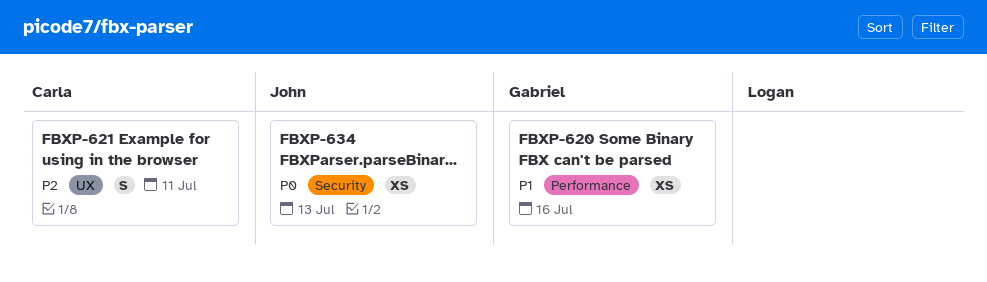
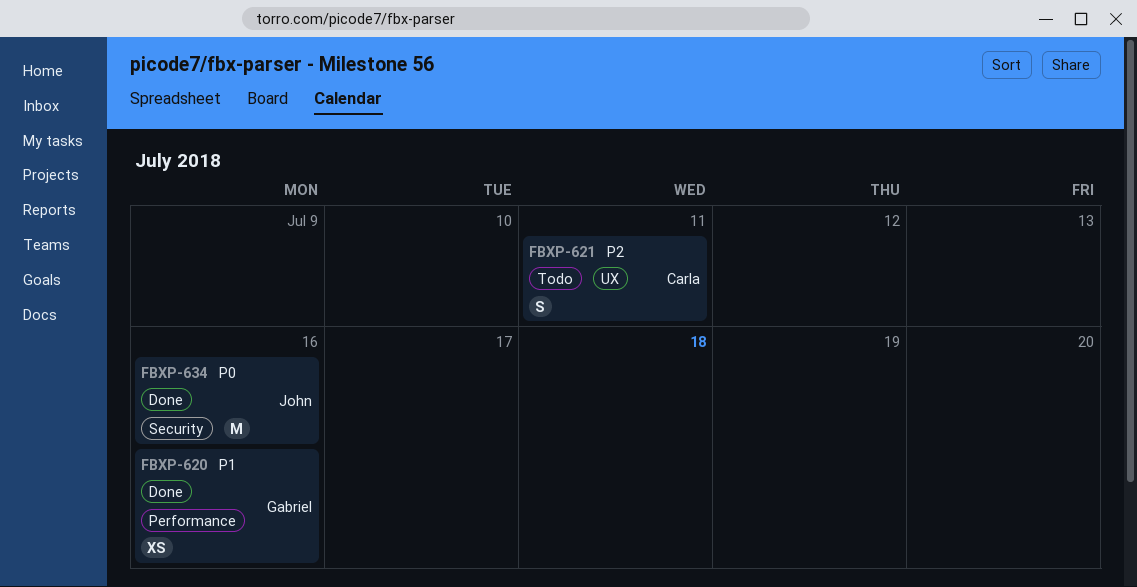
FBXP-634, estimate: XS -> M
FBXP-634, due: Jul 13 -> Jul 16

